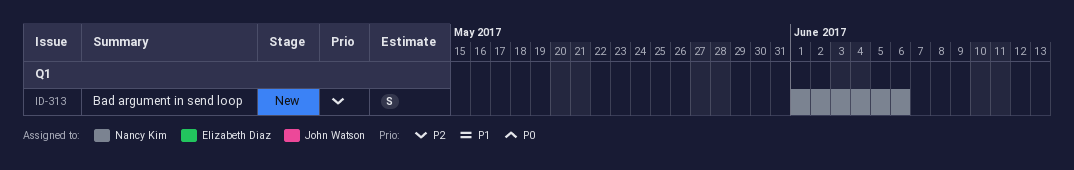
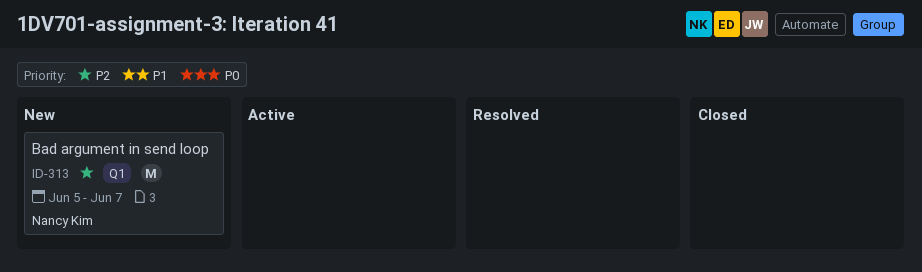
ID-313, estimate: S -> M
ID-313, start: Jun 1 -> Jun 5
ID-313, due: Jun 6 -> Jun 7

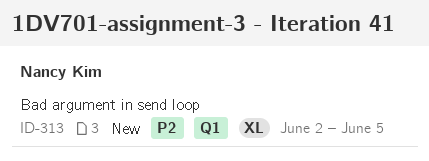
ID-313, estimate: M -> XL
ID-313, start: Jun 5 -> Jun 2
ID-313, due: Jun 7 -> Jun 5

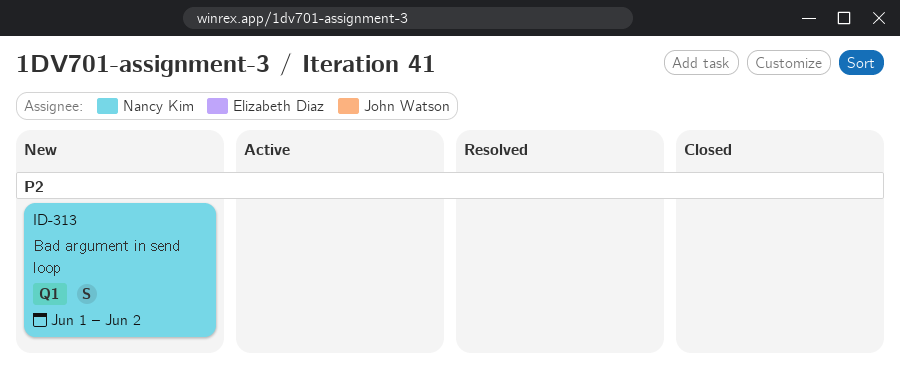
ID-313, estimate: XL -> S
ID-313, start: Jun 2 -> Jun 1
ID-313, due: Jun 5 -> Jun 2

